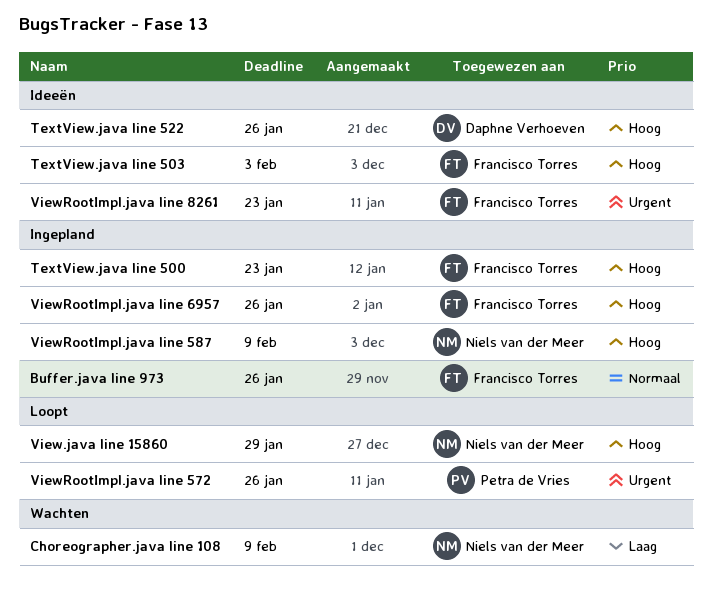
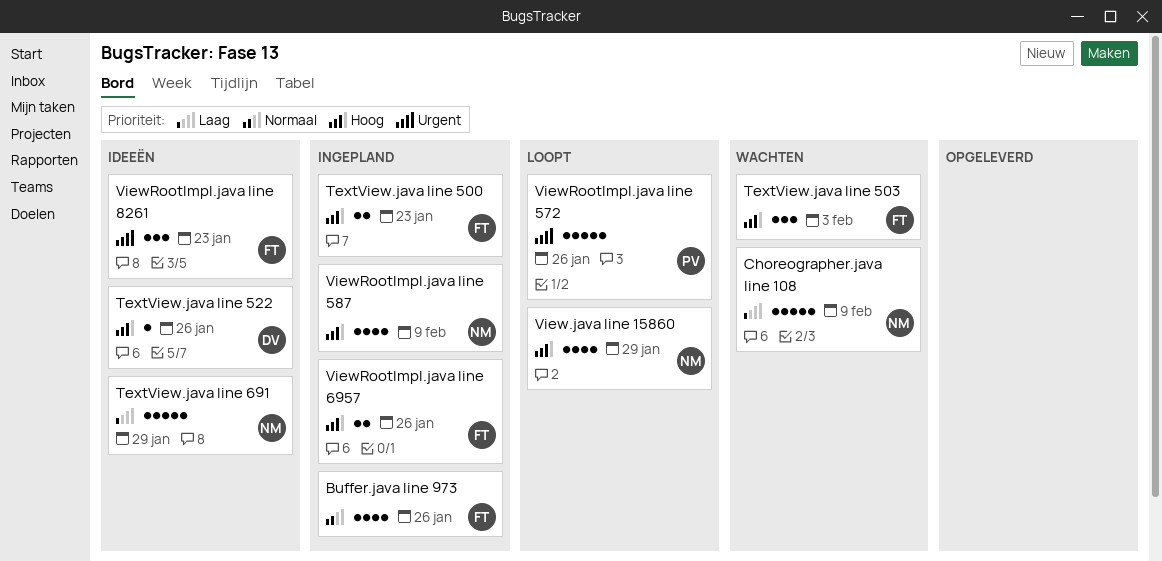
TextView.java line 503, status: Ideeën -> Wachten
TextView.java line 691: none -> present

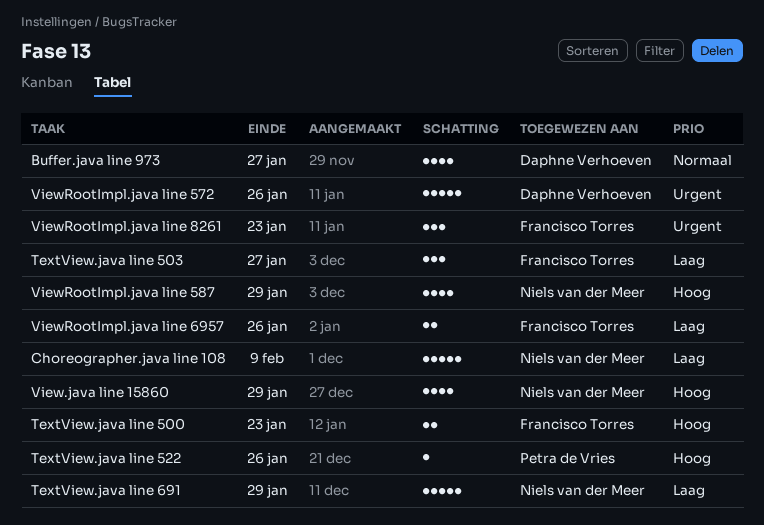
Buffer.java line 973, owner: Francisco Torres -> Daphne Verhoeven
Buffer.java line 973, due: Jan 26 -> Jan 27
TextView.java line 503, priority: Hoog -> Laag
TextView.java line 503, due: Feb 3 -> Jan 27
TextView.java line 522, owner: Daphne Verhoeven -> Petra de Vries
ViewRootImpl.java line 572, owner: Petra de Vries -> Daphne Verhoeven
ViewRootImpl.java line 587, due: Feb 9 -> Jan 29
ViewRootImpl.java line 6957, priority: Hoog -> Laag

